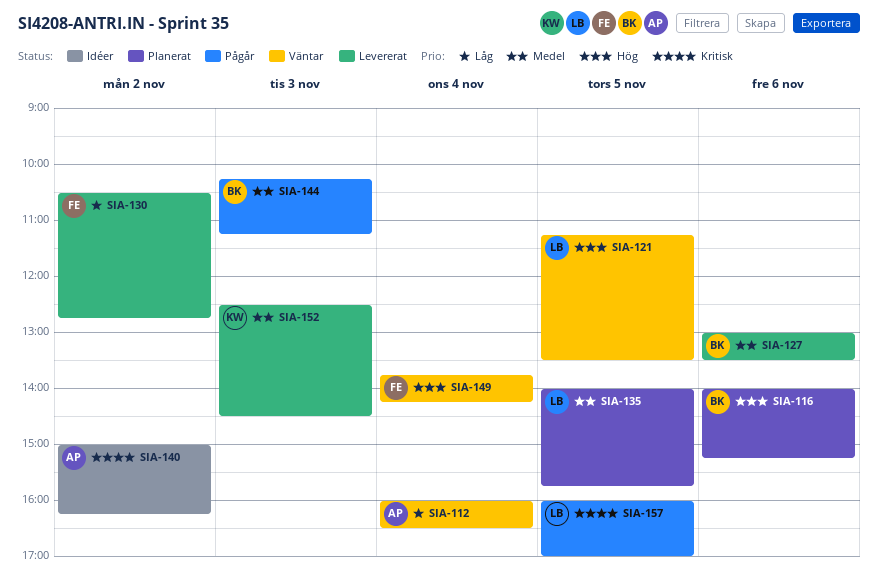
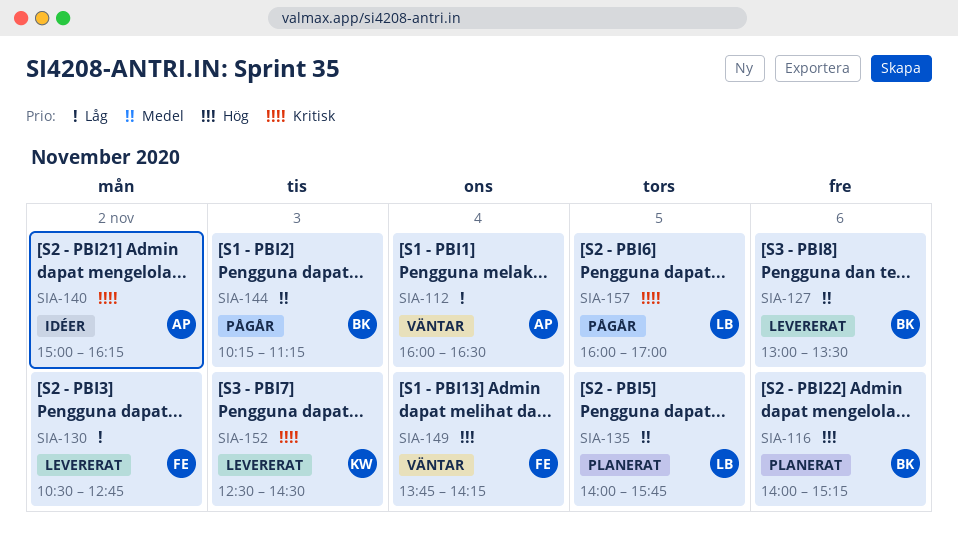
SIA-121: present -> none
SIA-152, priority: Medel -> Kritisk

